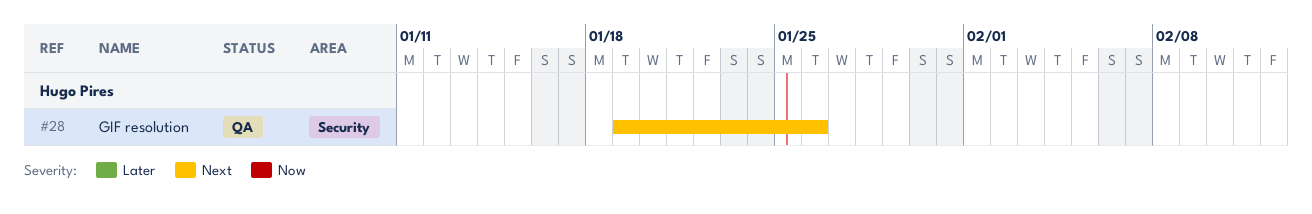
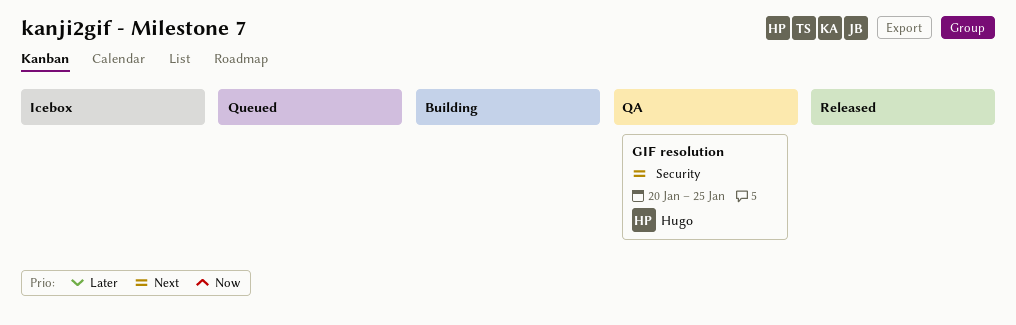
GIF resolution, start: Jan 19 -> Jan 20
GIF resolution, due: Jan 26 -> Jan 25

